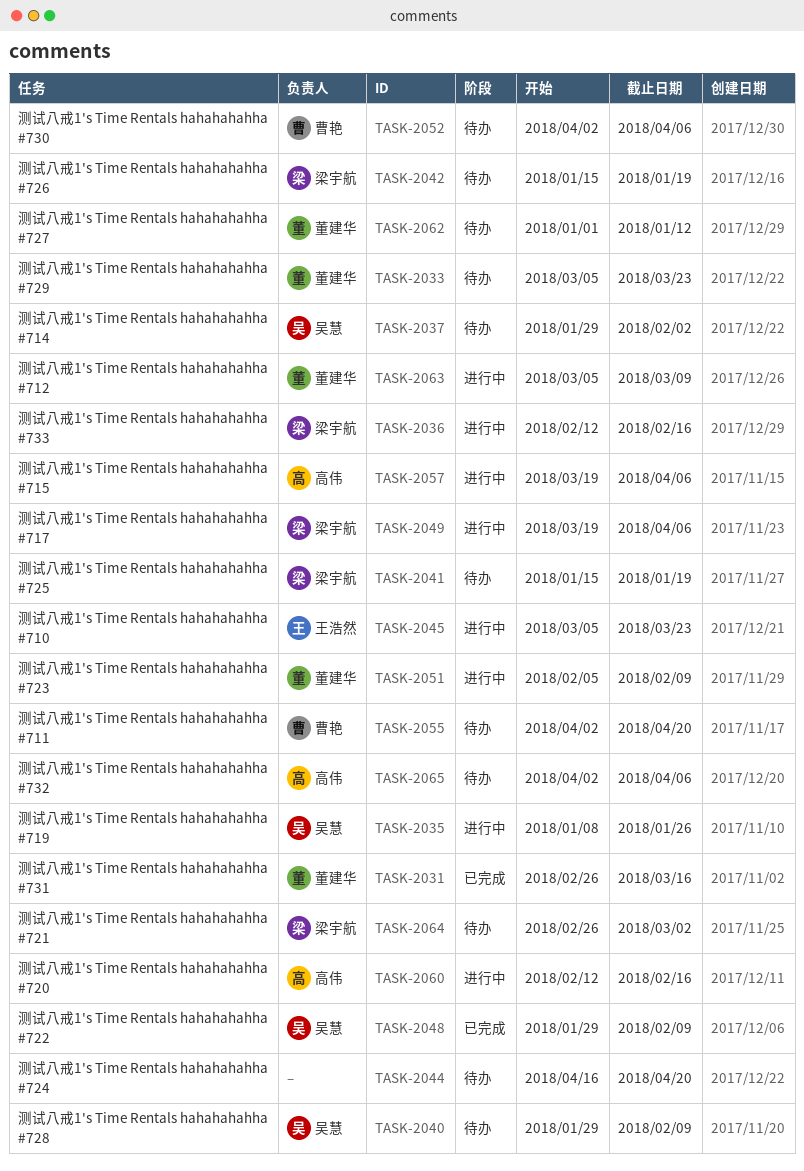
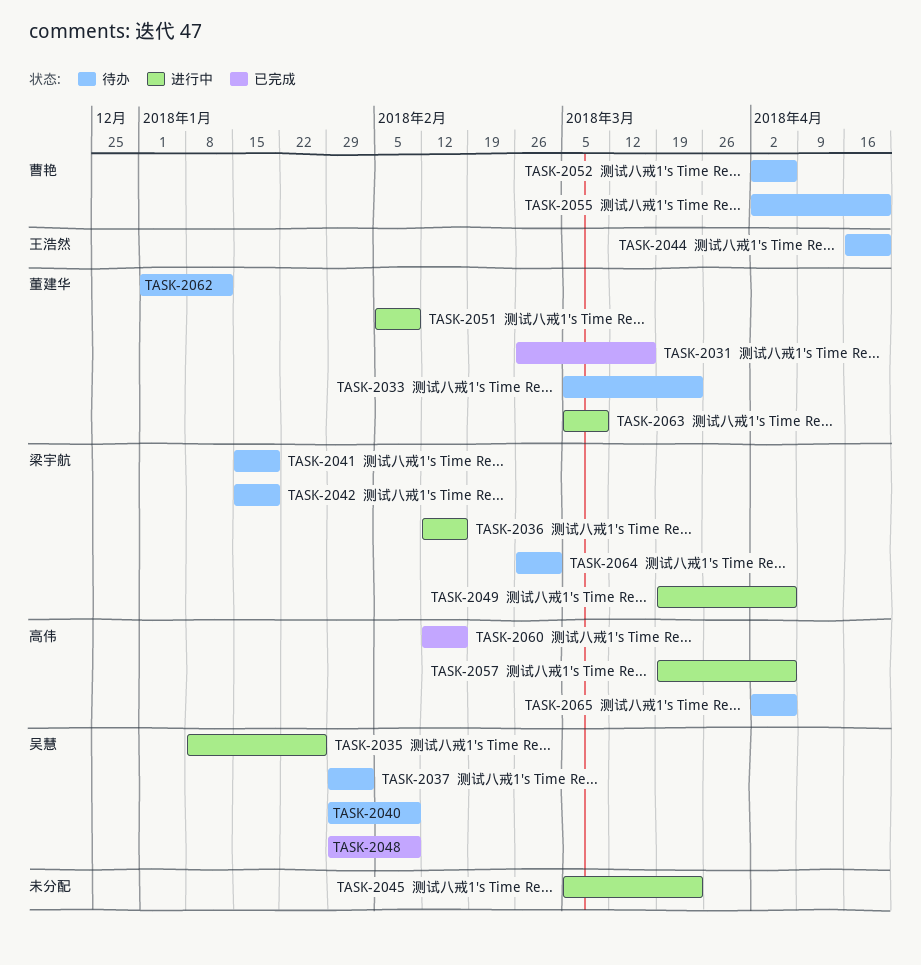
TASK-2044, owner: none -> 王浩然
TASK-2045, owner: 王浩然 -> none
TASK-2060, status: 进行中 -> 已完成

